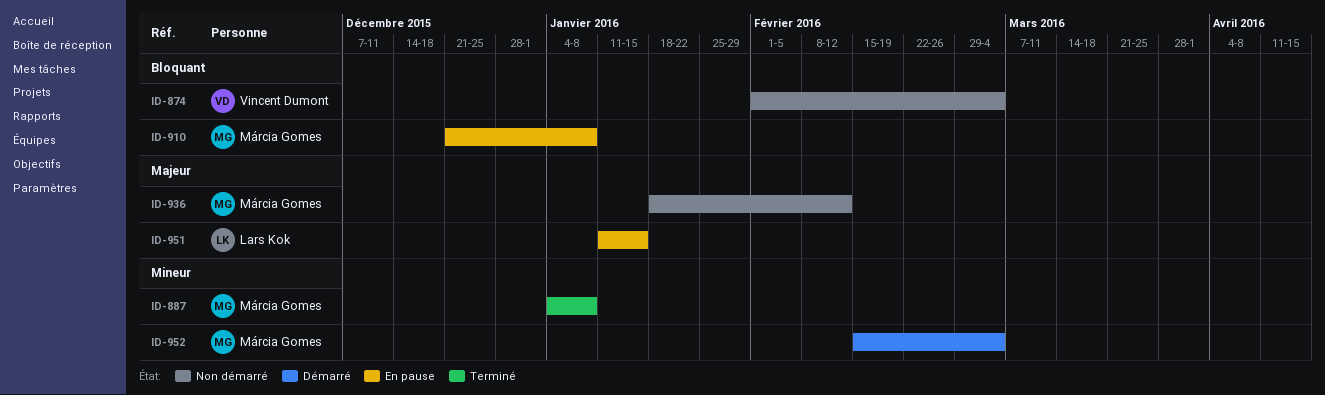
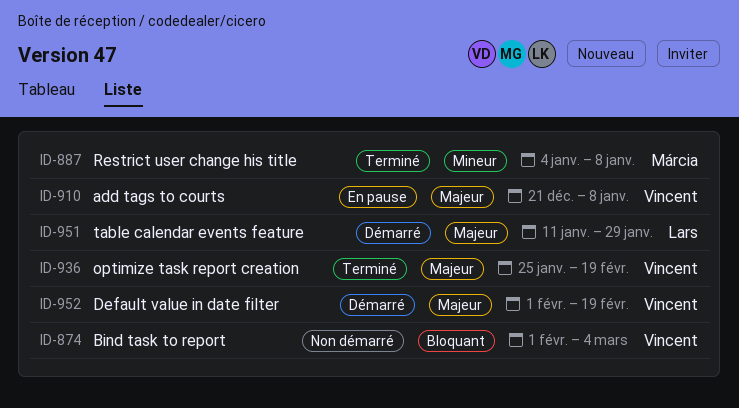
ID-910, owner: Márcia Gomes -> Vincent Dumont
ID-910, priority: Bloquant -> Majeur
ID-936, status: Non démarré -> Terminé
ID-936, owner: Márcia Gomes -> Vincent Dumont
ID-936, start: Jan 18 -> Jan 25
ID-936, due: Feb 12 -> Feb 19
ID-951, status: En pause -> Démarré
ID-951, due: Jan 15 -> Jan 29
ID-952, owner: Márcia Gomes -> Vincent Dumont
ID-952, priority: Mineur -> Majeur
ID-952, start: Feb 15 -> Feb 1
ID-952, due: Mar 4 -> Feb 19

